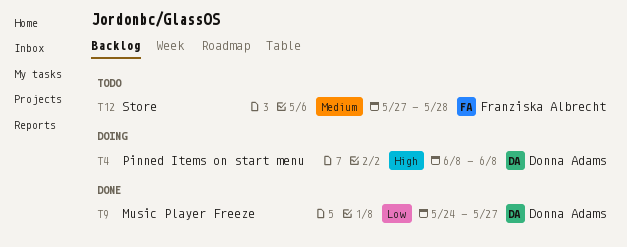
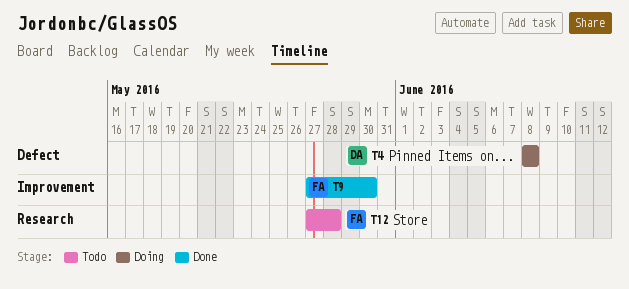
T9, owner: Donna Adams -> Franziska Albrecht
T9, start: May 24 -> May 27
T9, due: May 27 -> May 30

